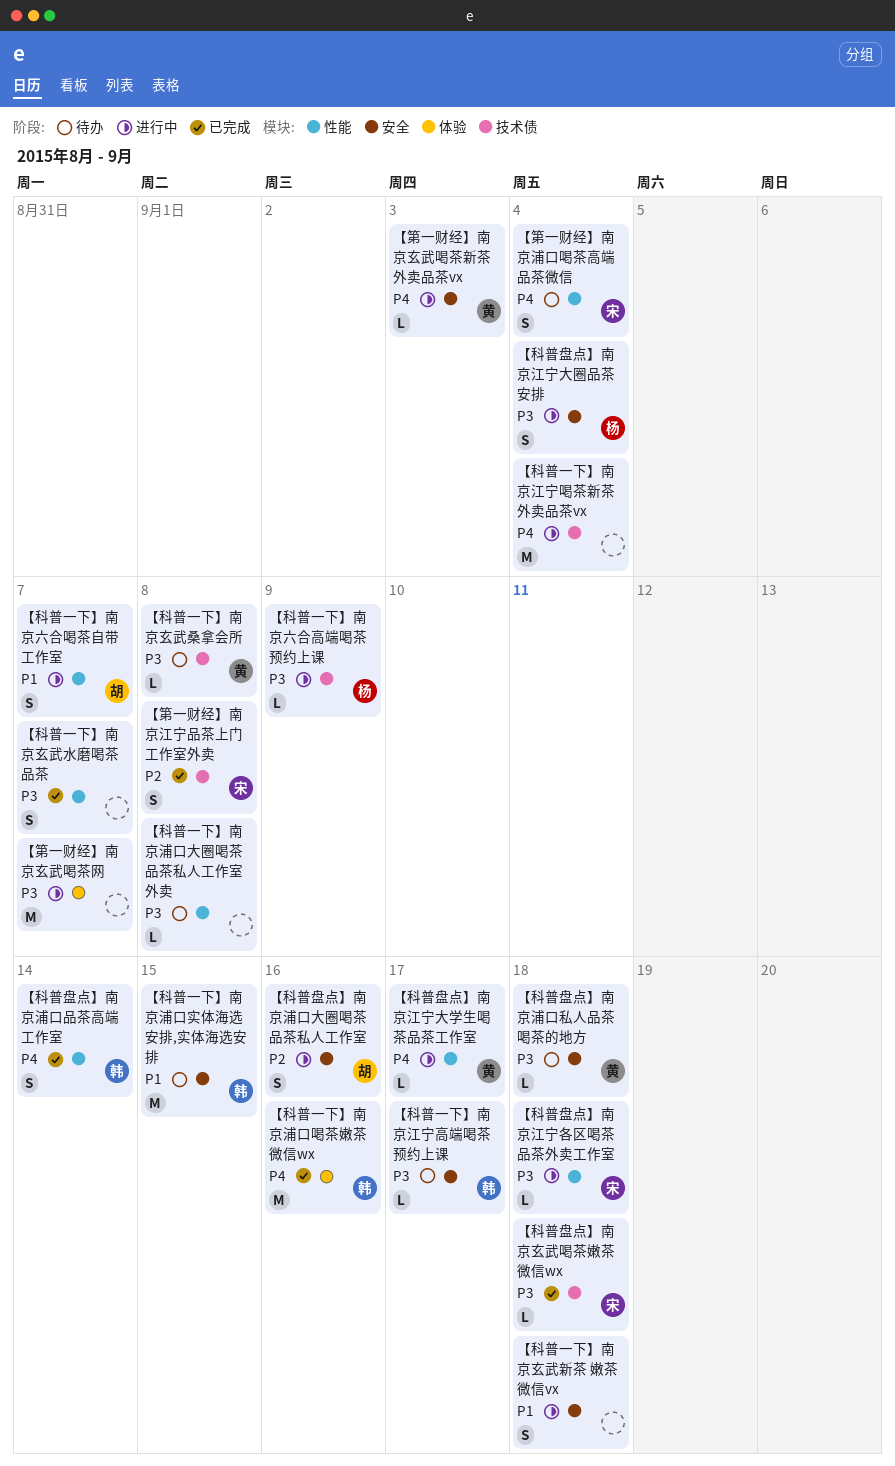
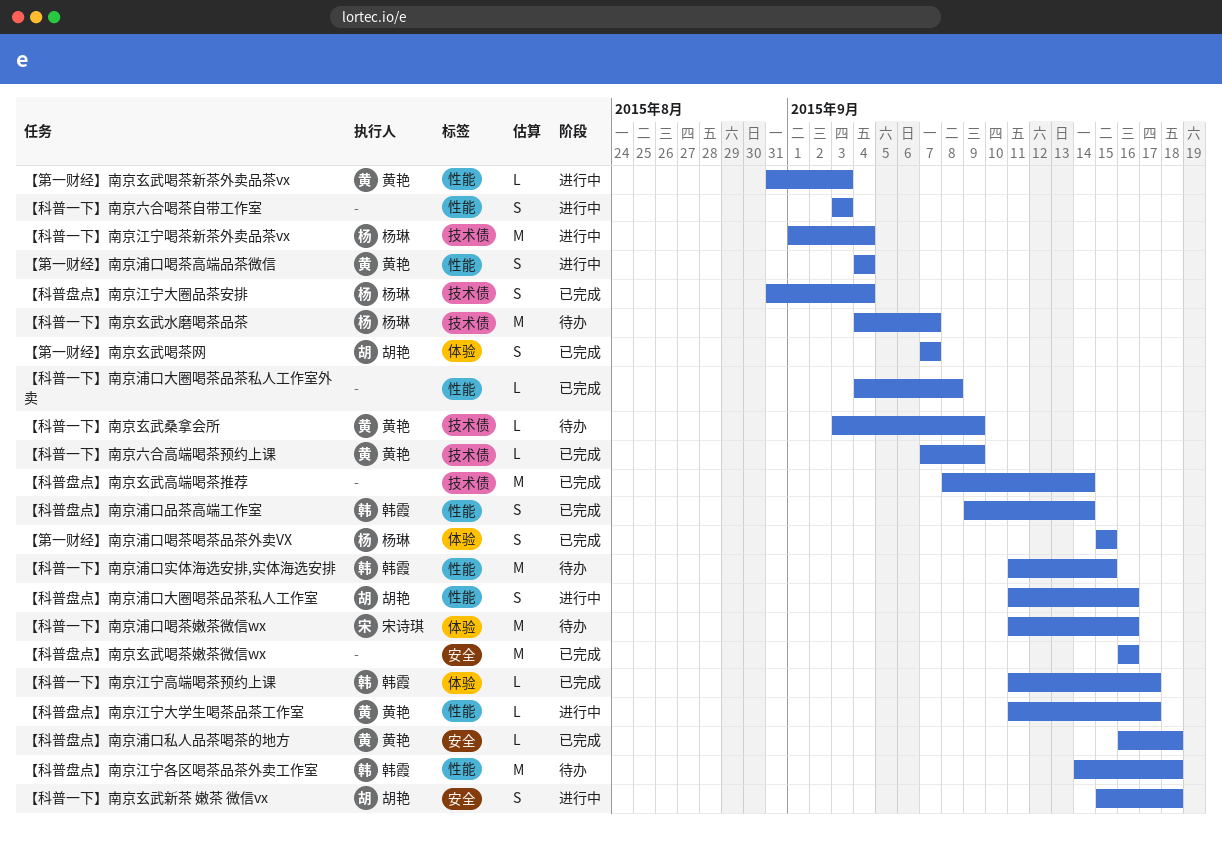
【科普一下】南京六合喝茶自带工作室, owner: 胡艳 -> none
【科普一下】南京六合喝茶自带工作室, due: Sep 7 -> Sep 3
【科普一下】南京六合高端喝茶预约上课, status: 进行中 -> 已完成
【科普一下】南京六合高端喝茶预约上课, owner: 杨琳 -> 黄艳
【科普一下】南京江宁喝茶新茶外卖品茶vx, owner: none -> 杨琳
【科普一下】南京江宁高端喝茶预约上课, status: 待办 -> 已完成
【科普一下】南京江宁高端喝茶预约上课, label: 安全 -> 体验
【科普一下】南京浦口喝茶嫩茶微信wx, status: 已完成 -> 待办
【科普一下】南京浦口喝茶嫩茶微信wx, owner: 韩霞 -> 宋诗琪
【科普一下】南京浦口大圈喝茶品茶私人工作室外卖, status: 待办 -> 已完成
【科普一下】南京浦口实体海选安排,实体海选安排, label: 安全 -> 性能
【科普一下】南京玄武新茶 嫩茶 微信vx, owner: none -> 胡艳
【科普一下】南京玄武桑拿会所, due: Sep 8 -> Sep 9
【科普一下】南京玄武水磨喝茶品茶, status: 已完成 -> 待办
【科普一下】南京玄武水磨喝茶品茶, owner: none -> 杨琳
【科普一下】南京玄武水磨喝茶品茶, label: 性能 -> 技术债
【科普一下】南京玄武水磨喝茶品茶, estimate: S -> M
【科普盘点】南京江宁各区喝茶品茶外卖工作室, status: 进行中 -> 待办
【科普盘点】南京江宁各区喝茶品茶外卖工作室, owner: 宋诗琪 -> 韩霞
【科普盘点】南京江宁各区喝茶品茶外卖工作室, estimate: L -> M
【科普盘点】南京江宁大圈品茶安排, status: 进行中 -> 已完成
【科普盘点】南京江宁大圈品茶安排, label: 安全 -> 技术债
【科普盘点】南京浦口大圈喝茶品茶私人工作室, label: 安全 -> 性能
【科普盘点】南京浦口私人品茶喝茶的地方, status: 待办 -> 已完成
【科普盘点】南京玄武喝茶嫩茶微信wx, owner: 宋诗琪 -> none
【科普盘点】南京玄武喝茶嫩茶微信wx, label: 技术债 -> 安全
【科普盘点】南京玄武喝茶嫩茶微信wx, estimate: L -> M
【科普盘点】南京玄武喝茶嫩茶微信wx, due: Sep 18 -> Sep 16
【科普盘点】南京玄武高端喝茶推荐: none -> present
【第一财经】南京江宁品茶上门工作室外卖: present -> none
【第一财经】南京浦口喝茶喝茶品茶外卖VX: none -> present
【第一财经】南京浦口喝茶高端品茶微信, status: 待办 -> 进行中
【第一财经】南京浦口喝茶高端品茶微信, owner: 宋诗琪 -> 黄艳
【第一财经】南京玄武喝茶新茶外卖品茶vx, label: 安全 -> 性能
【第一财经】南京玄武喝茶网, status: 进行中 -> 已完成
【第一财经】南京玄武喝茶网, owner: none -> 胡艳
【第一财经】南京玄武喝茶网, estimate: M -> S

